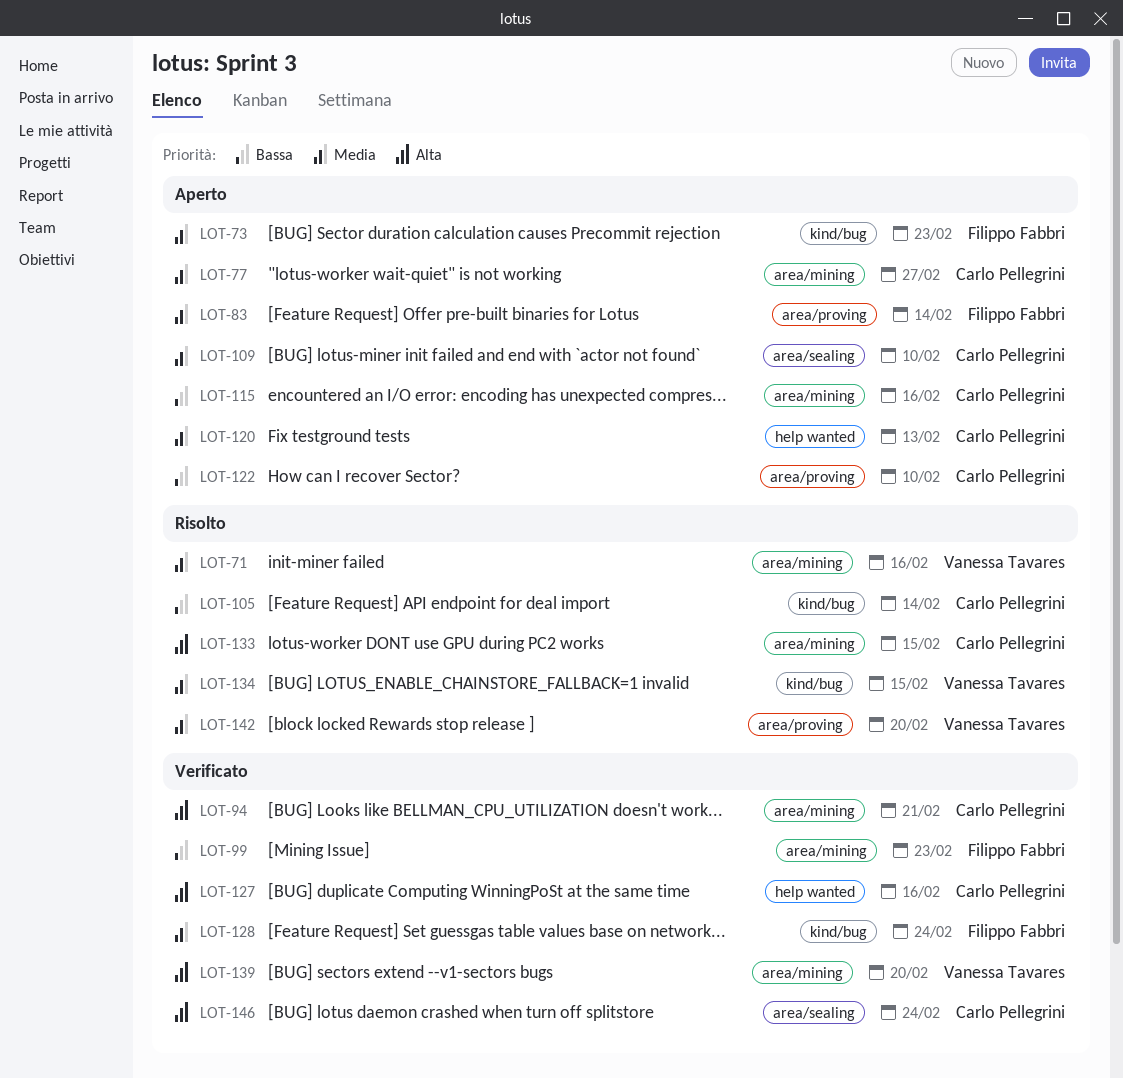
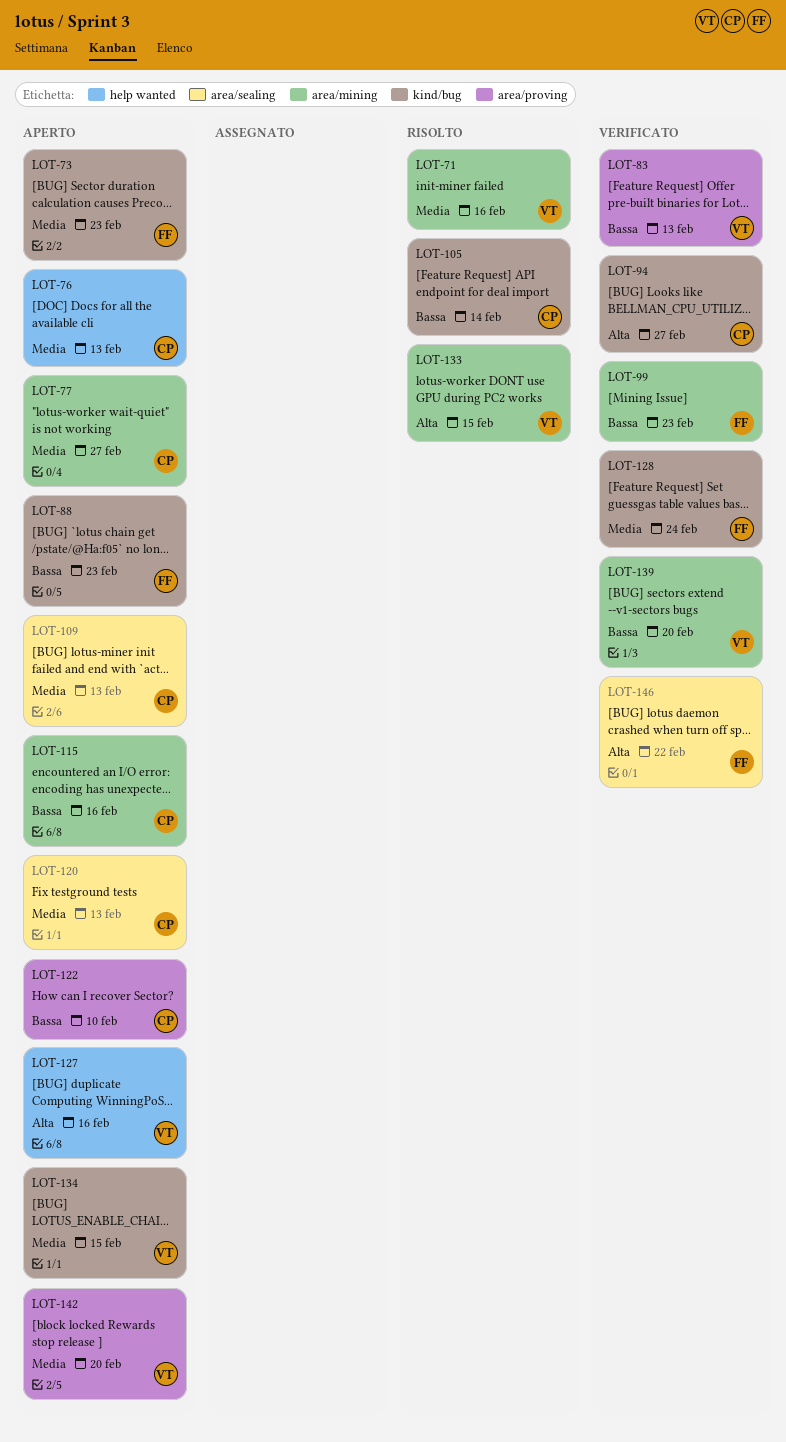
LOT-76: none -> present
LOT-83, status: Aperto -> Verificato
LOT-83, owner: Filippo Fabbri -> Vanessa Tavares
LOT-83, priority: Media -> Bassa
LOT-83, due: Feb 14 -> Feb 13
LOT-88: none -> present
LOT-94, label: area/mining -> kind/bug
LOT-94, due: Feb 21 -> Feb 27
LOT-109, due: Feb 10 -> Feb 13
LOT-120, label: help wanted -> area/sealing
LOT-127, status: Verificato -> Aperto
LOT-127, owner: Carlo Pellegrini -> Vanessa Tavares
LOT-133, owner: Carlo Pellegrini -> Vanessa Tavares
LOT-134, status: Risolto -> Aperto
LOT-139, priority: Alta -> Bassa
LOT-142, status: Risolto -> Aperto
LOT-146, owner: Carlo Pellegrini -> Filippo Fabbri
LOT-146, due: Feb 24 -> Feb 22

